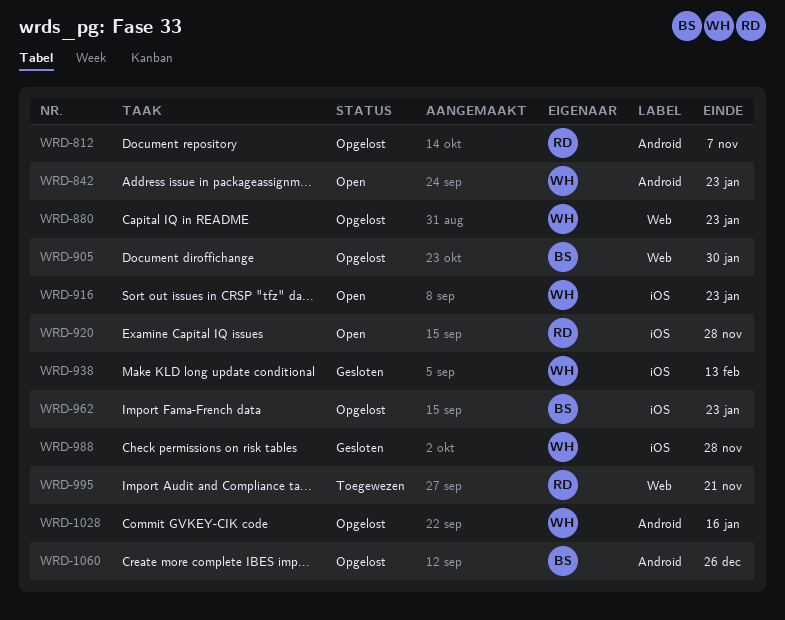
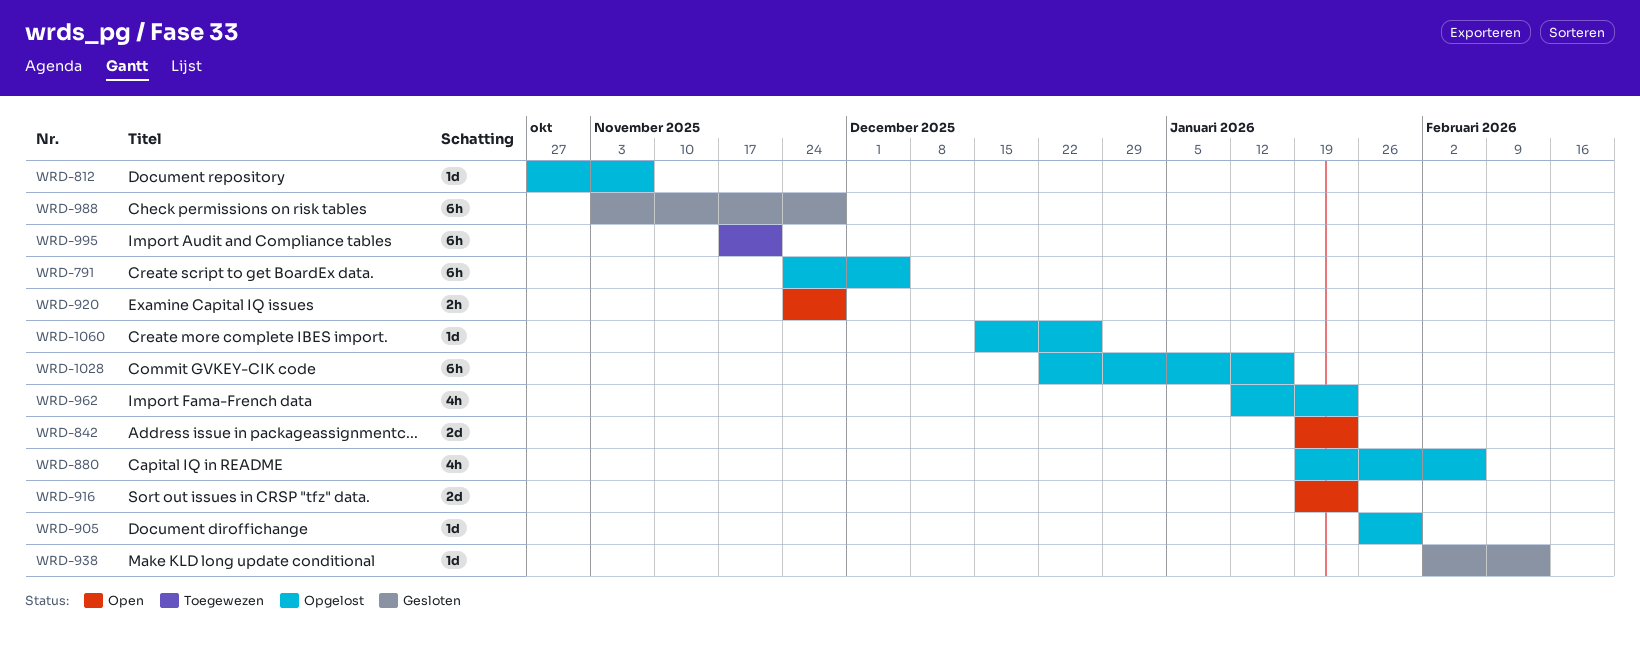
WRD-791: none -> present
WRD-880, due: Jan 23 -> Feb 6

